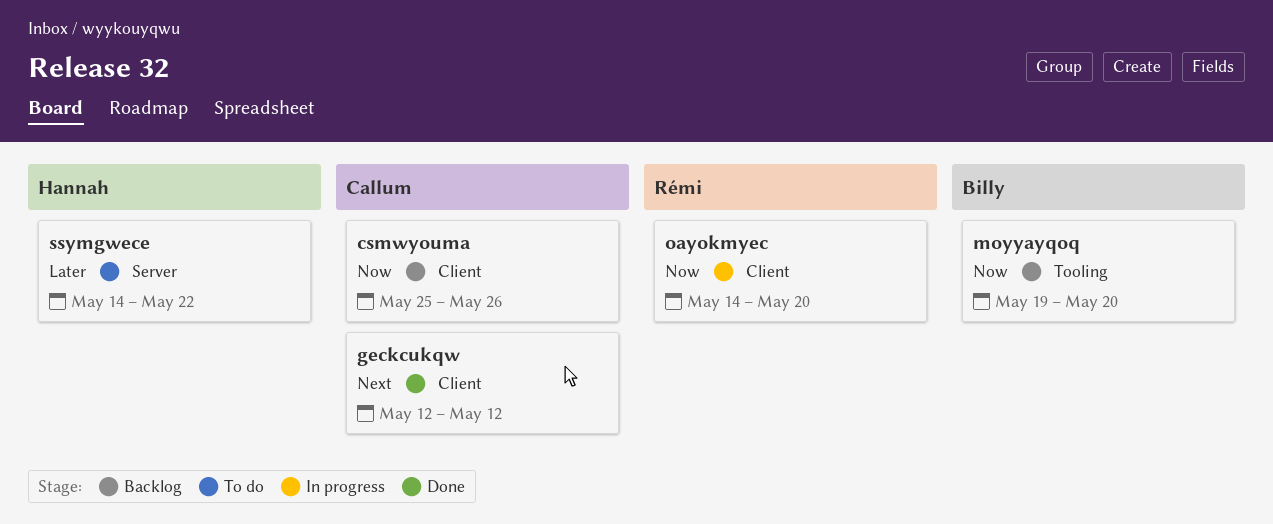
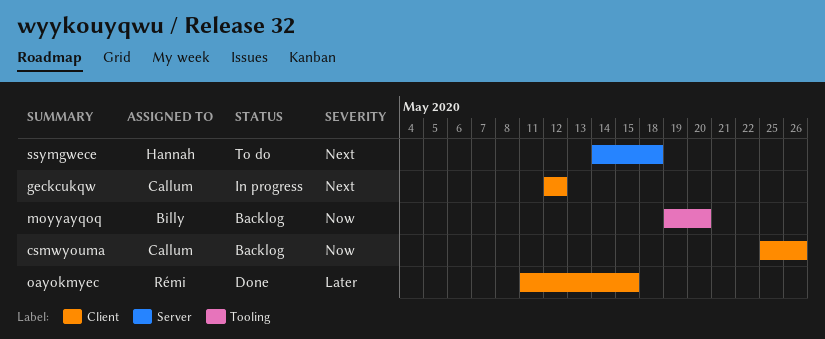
geckcukqw, status: Done -> In progress
oayokmyec, status: In progress -> Done
oayokmyec, priority: Now -> Later
oayokmyec, start: May 14 -> May 11
oayokmyec, due: May 20 -> May 15
ssymgwece, priority: Later -> Next
ssymgwece, due: May 22 -> May 18

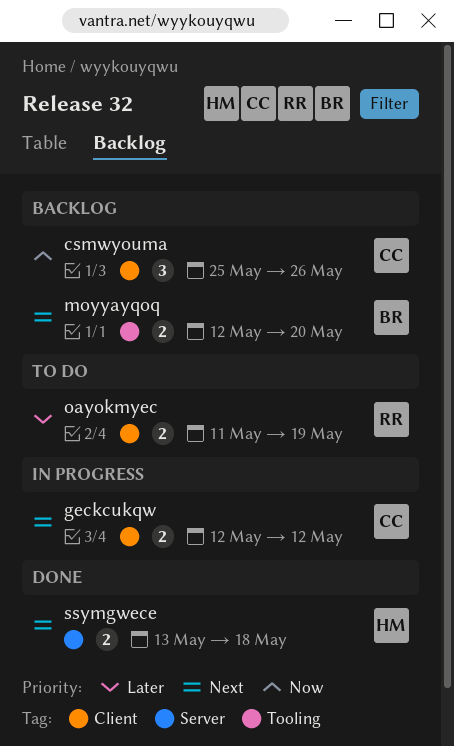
moyyayqoq, priority: Now -> Next
moyyayqoq, start: May 19 -> May 12
oayokmyec, status: Done -> To do
oayokmyec, due: May 15 -> May 19
ssymgwece, status: To do -> Done
ssymgwece, start: May 14 -> May 13

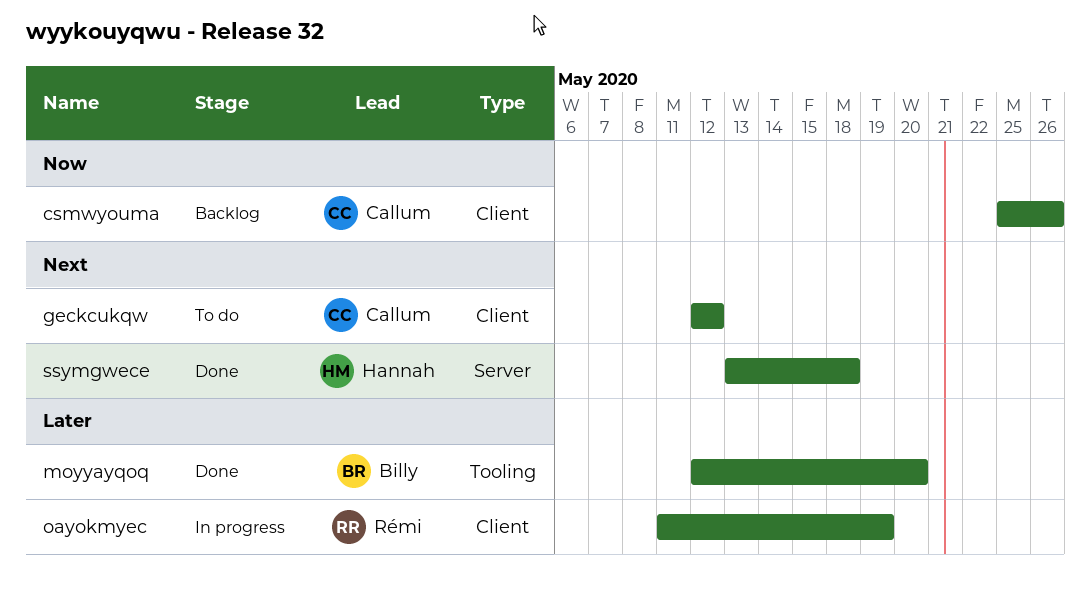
geckcukqw, status: In progress -> To do
moyyayqoq, status: Backlog -> Done
moyyayqoq, priority: Next -> Later
oayokmyec, status: To do -> In progress

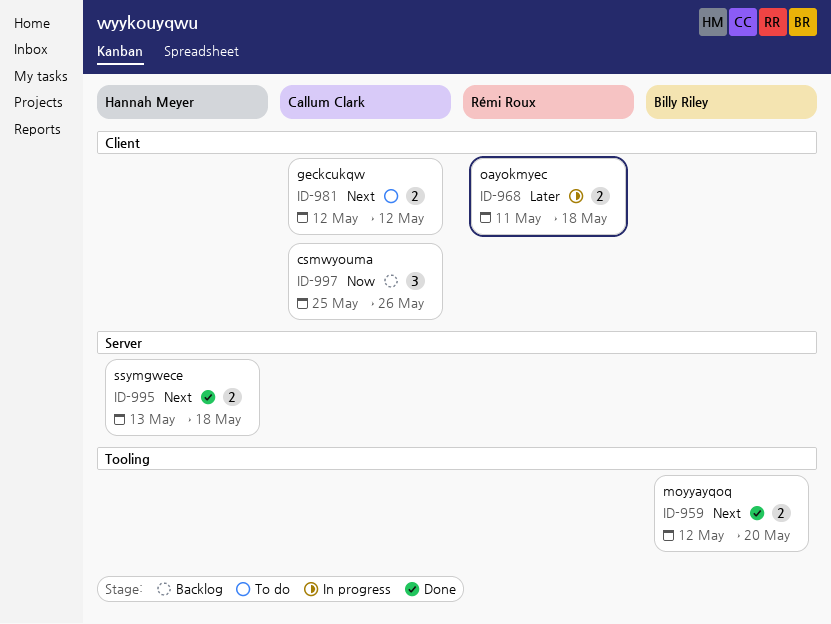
moyyayqoq, priority: Later -> Next
oayokmyec, due: May 19 -> May 18

